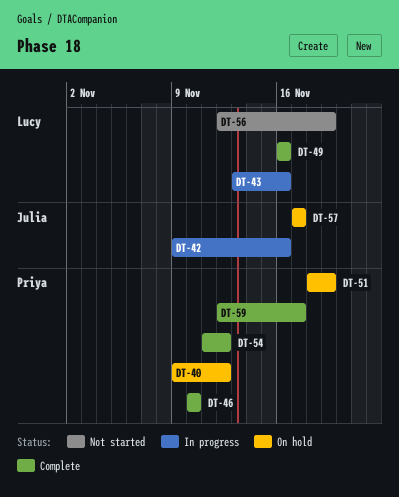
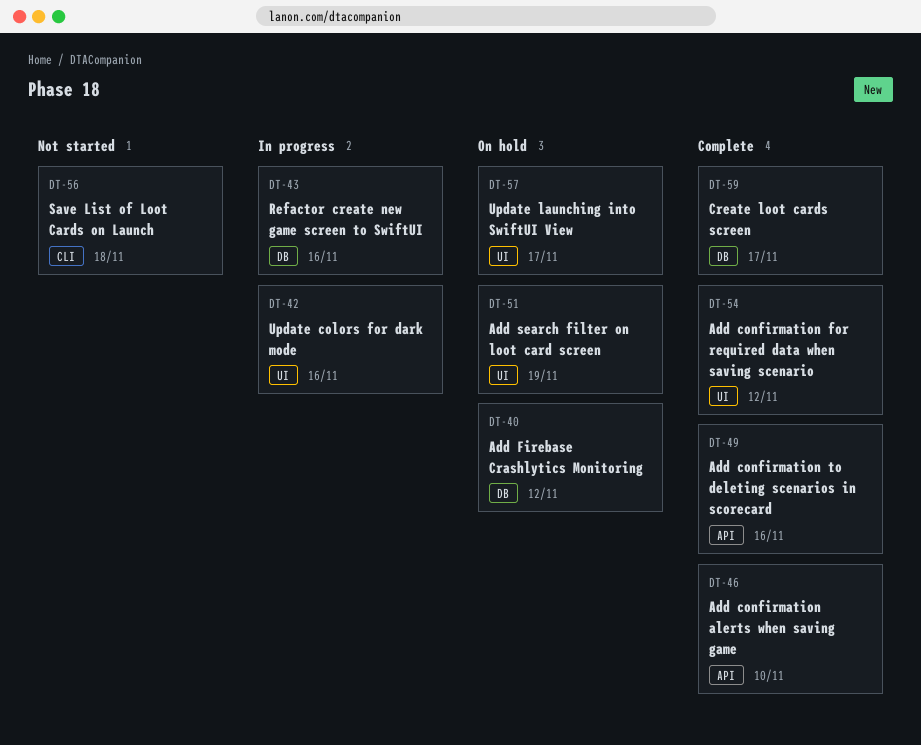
DT-56, due: Nov 19 -> Nov 18

